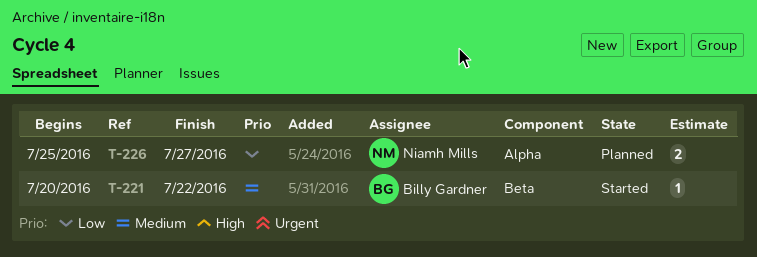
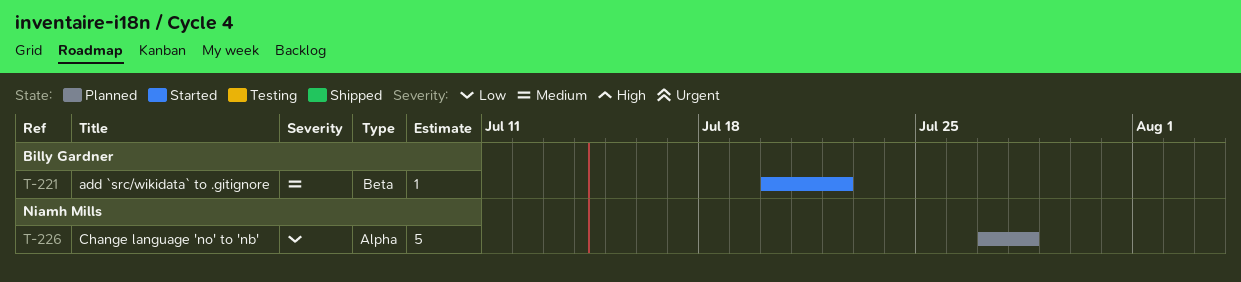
T-226, estimate: 2 -> 5
T-226, start: Jul 25 -> Jul 27
T-226, due: Jul 27 -> Jul 28

